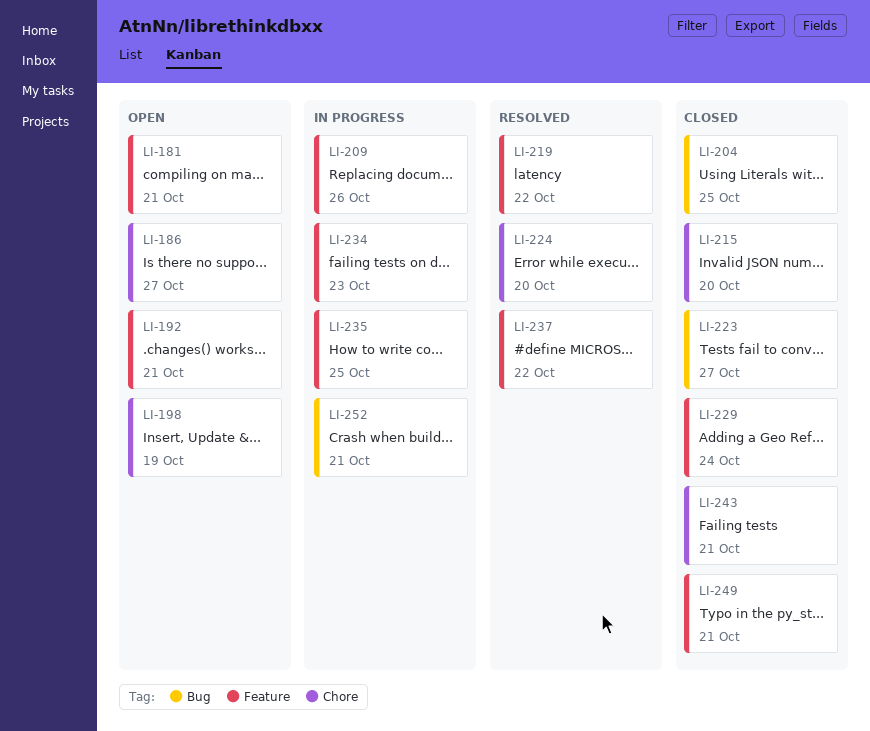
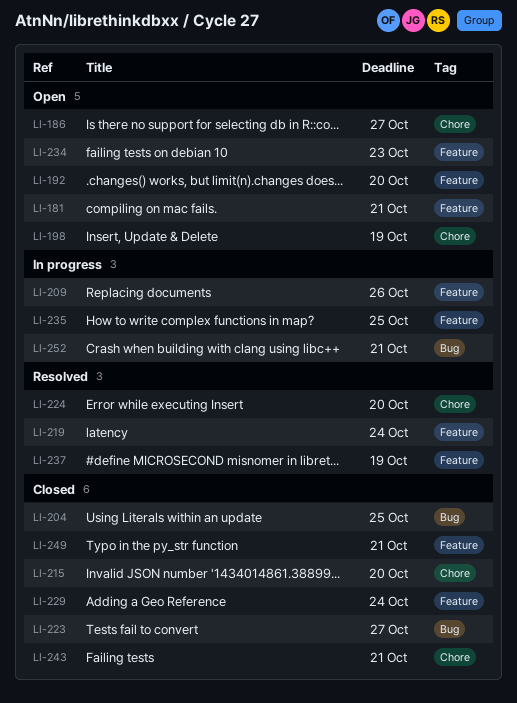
LI-192, due: Oct 21 -> Oct 20
LI-219, due: Oct 22 -> Oct 24
LI-234, status: In progress -> Open
LI-237, due: Oct 22 -> Oct 19

